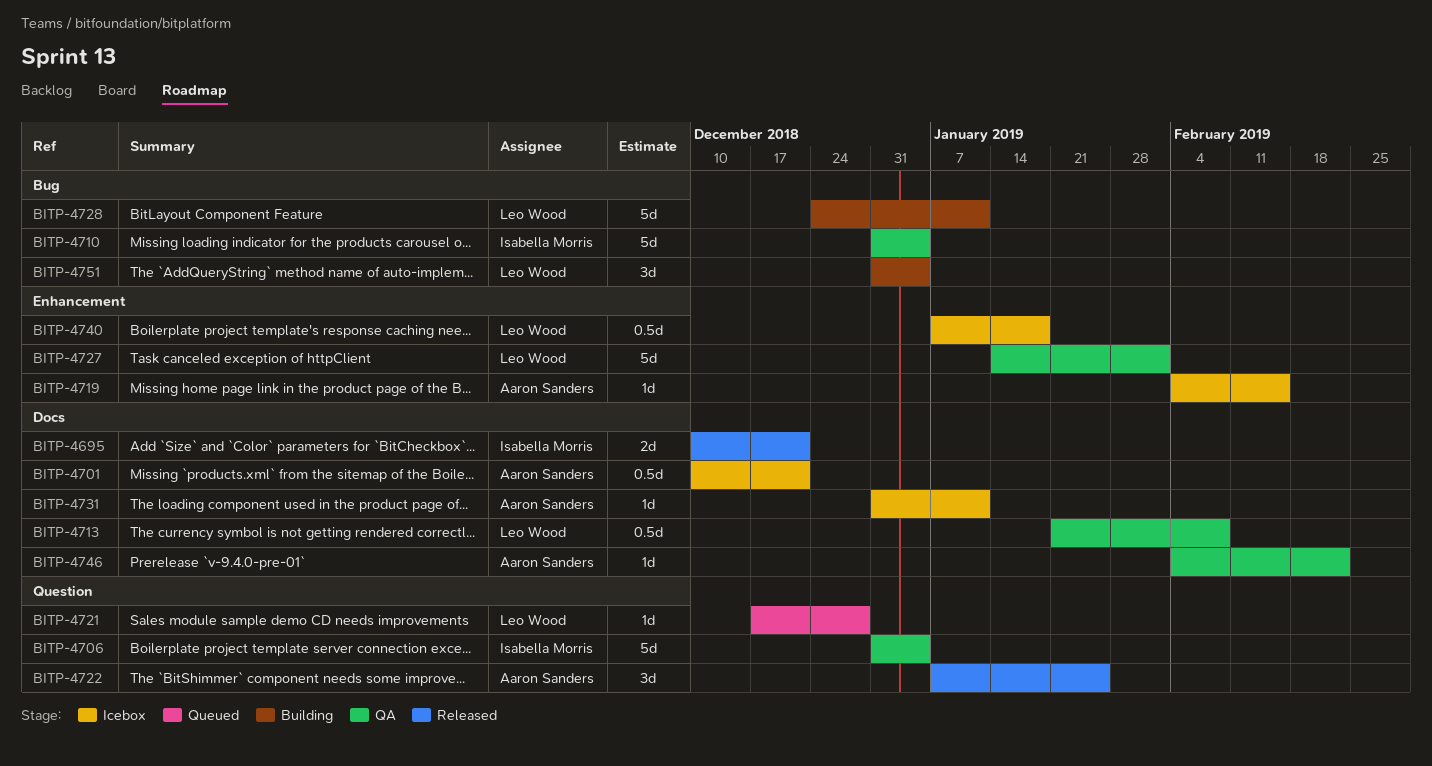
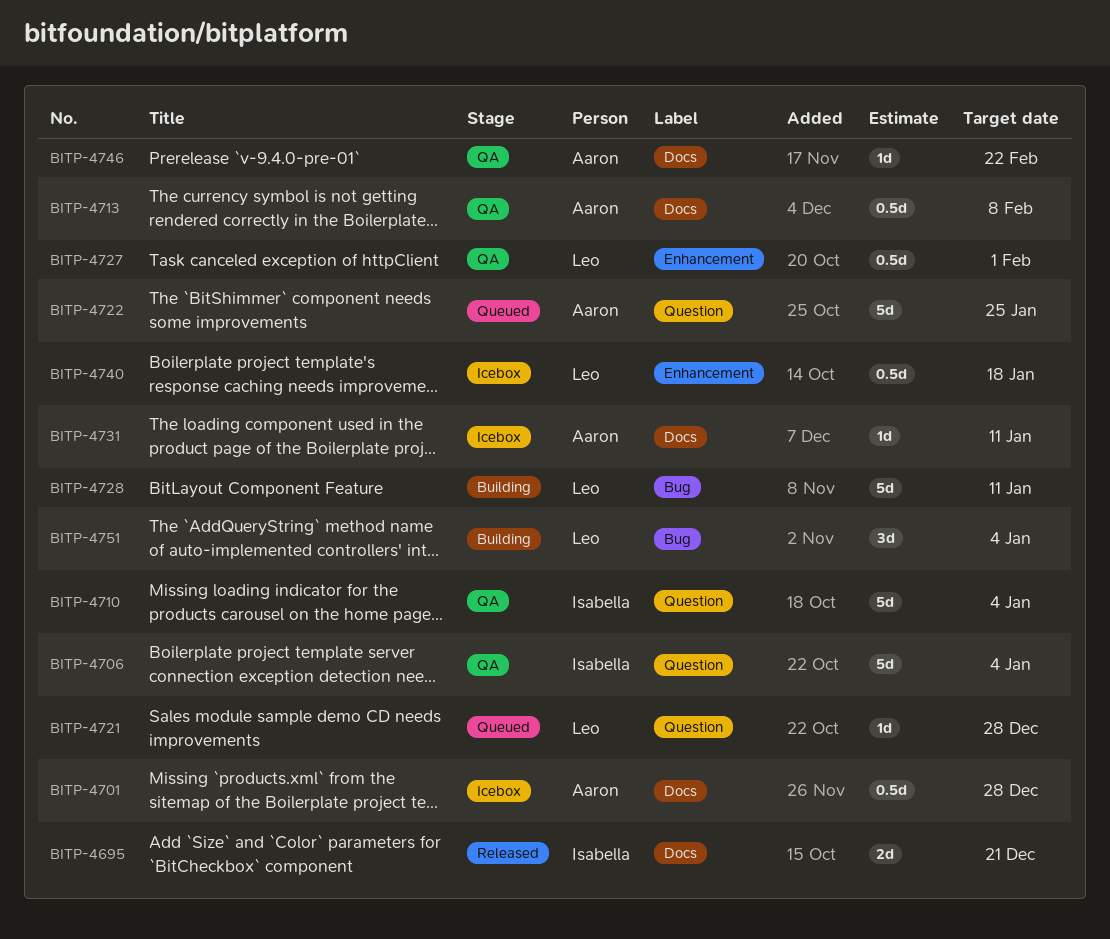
BITP-4701, due: Dec 21 -> Dec 28
BITP-4710, label: Bug -> Question
BITP-4713, owner: Leo Wood -> Aaron Sanders
BITP-4719: present -> none
BITP-4722, status: Released -> Queued
BITP-4722, estimate: 3d -> 5d
BITP-4727, estimate: 5d -> 0.5d

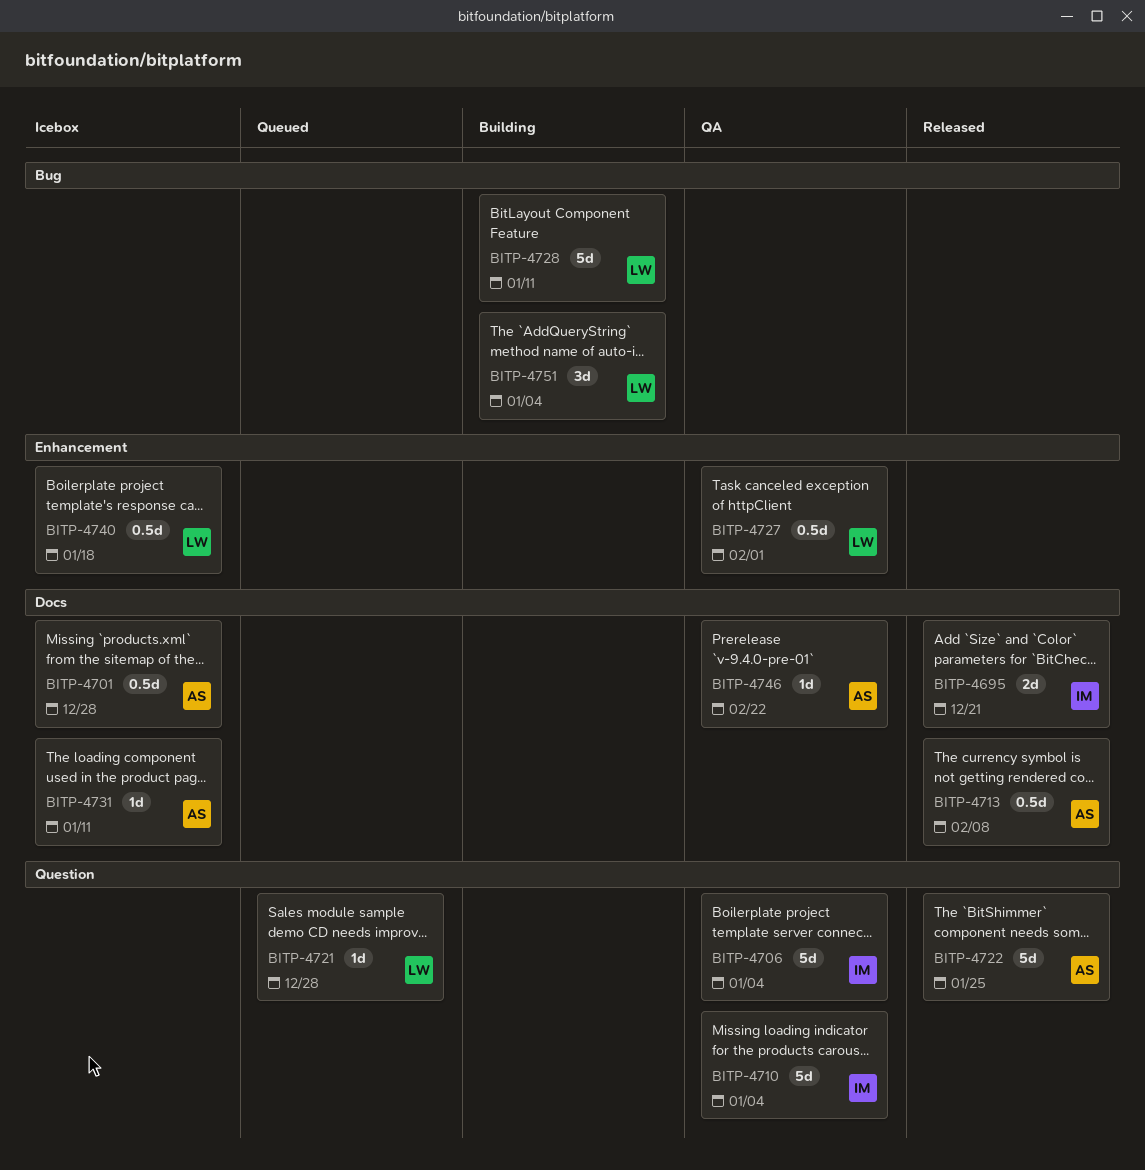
BITP-4713, status: QA -> Released
BITP-4722, status: Queued -> Released

